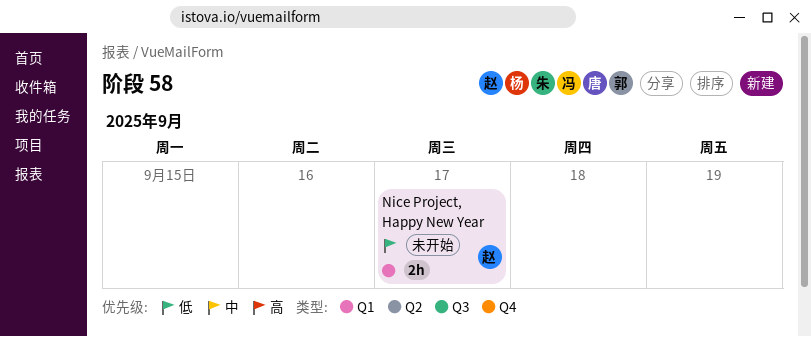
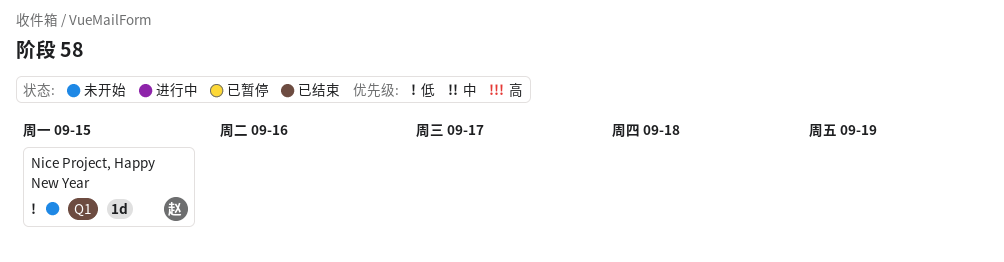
Nice Project, Happy New Year, estimate: 2h -> 1d
Nice Project, Happy New Year, due: Sep 17 -> Sep 15

